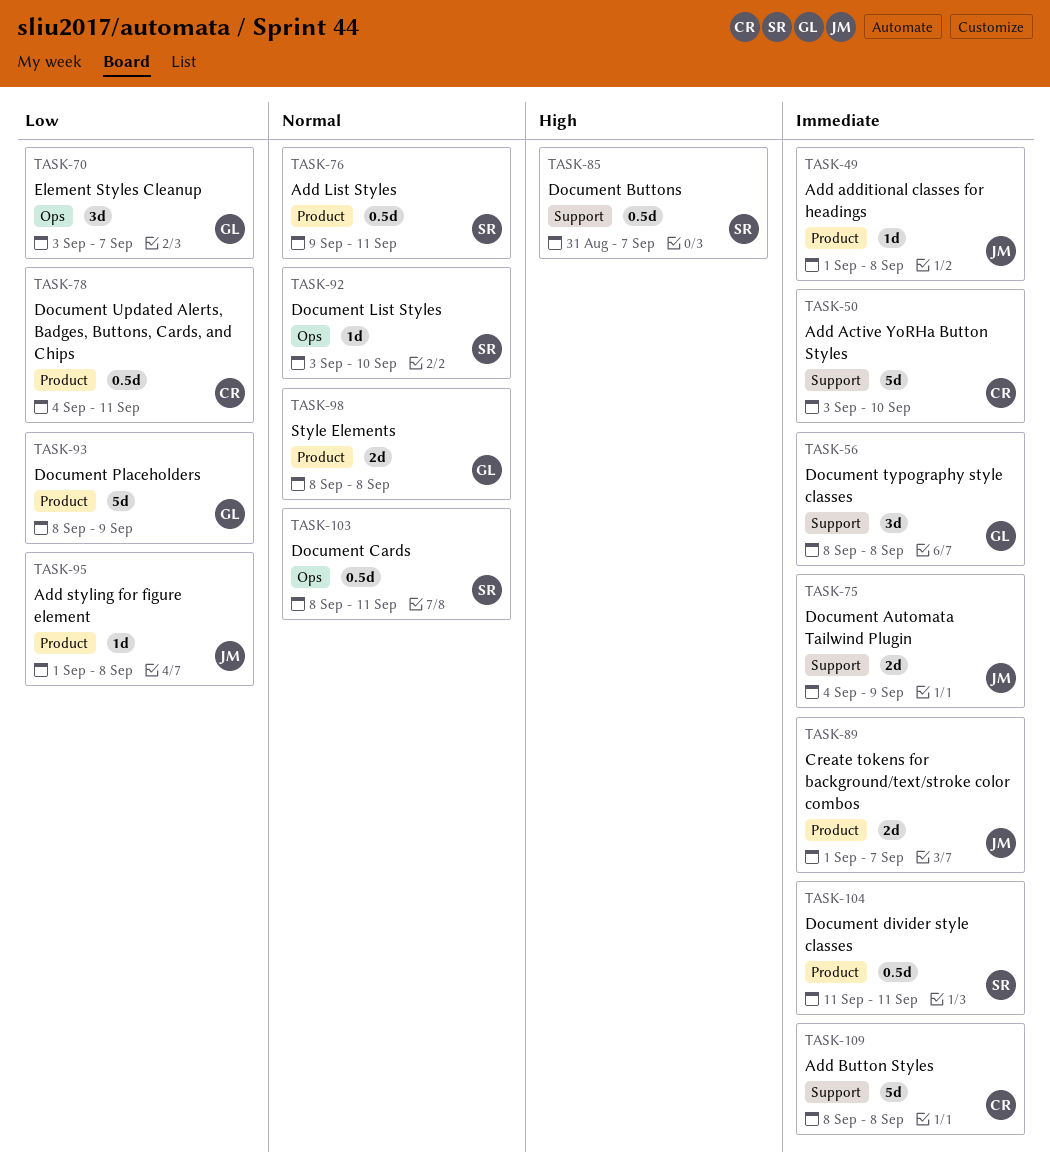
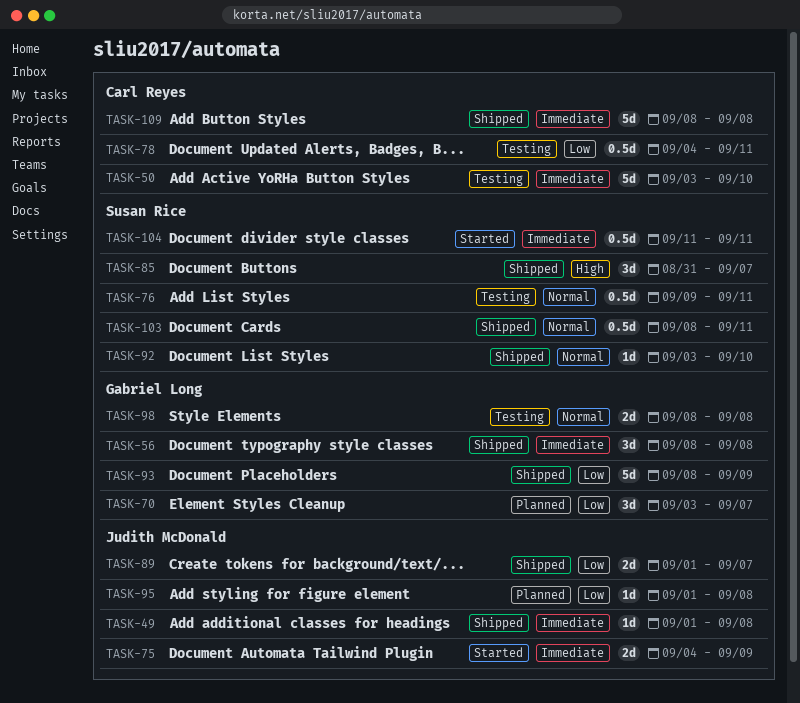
TASK-85, estimate: 0.5d -> 3d
TASK-89, priority: Immediate -> Low

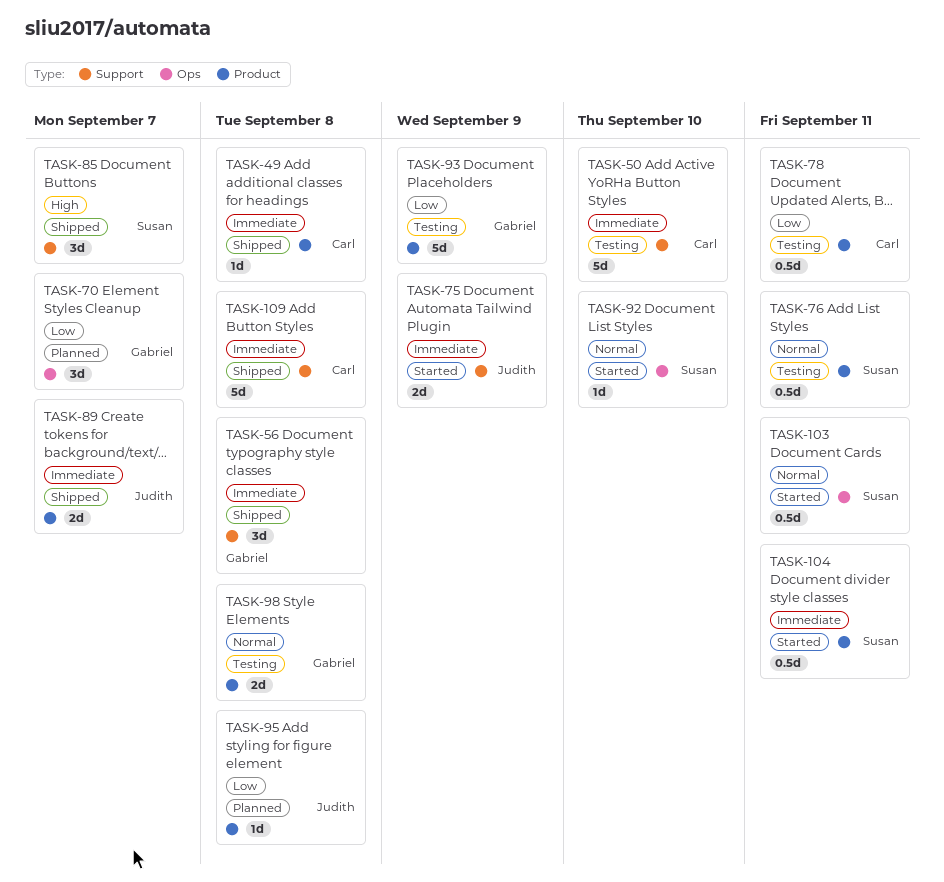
TASK-49, owner: Judith McDonald -> Carl Reyes
TASK-89, priority: Low -> Immediate
TASK-92, status: Shipped -> Started
TASK-93, status: Shipped -> Testing
TASK-103, status: Shipped -> Started

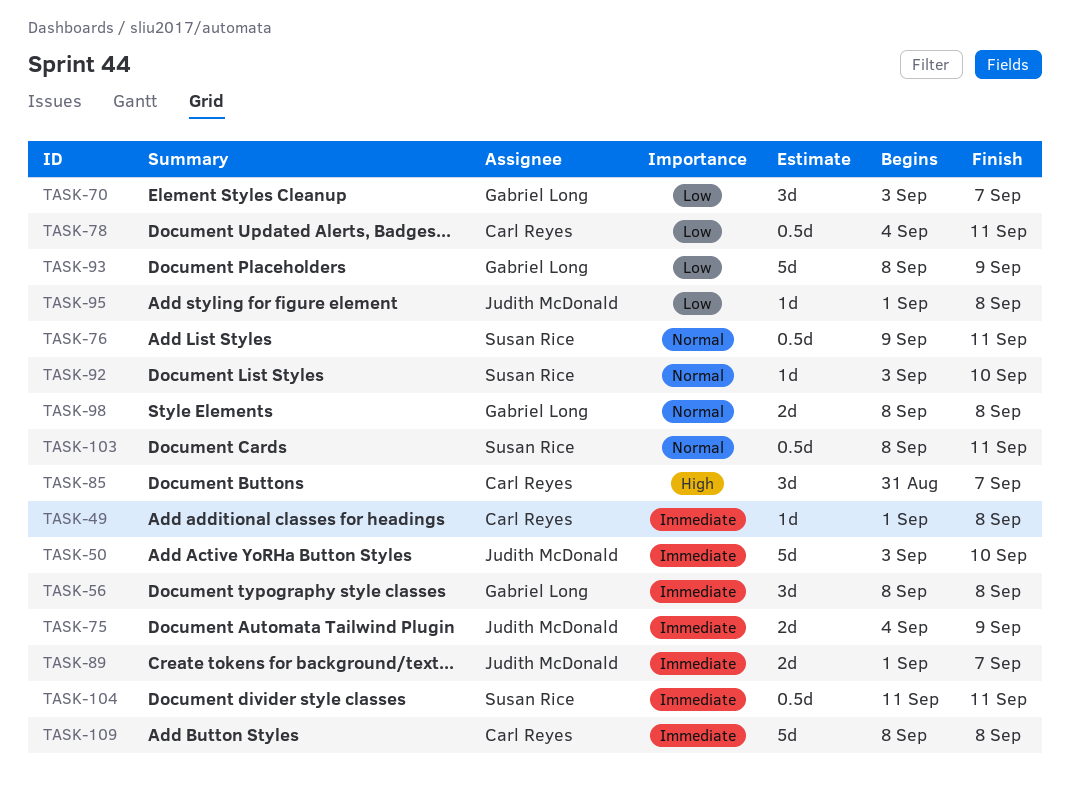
TASK-50, owner: Carl Reyes -> Judith McDonald
TASK-85, owner: Susan Rice -> Carl Reyes

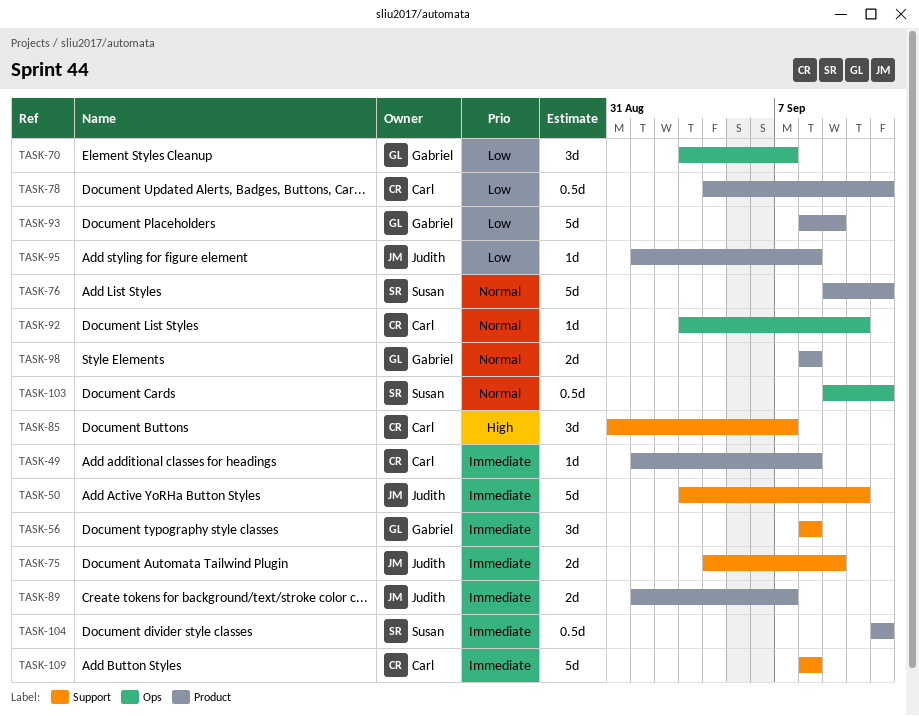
TASK-76, estimate: 0.5d -> 5d
TASK-92, owner: Susan Rice -> Carl Reyes
TASK-103, start: Sep 8 -> Sep 9

